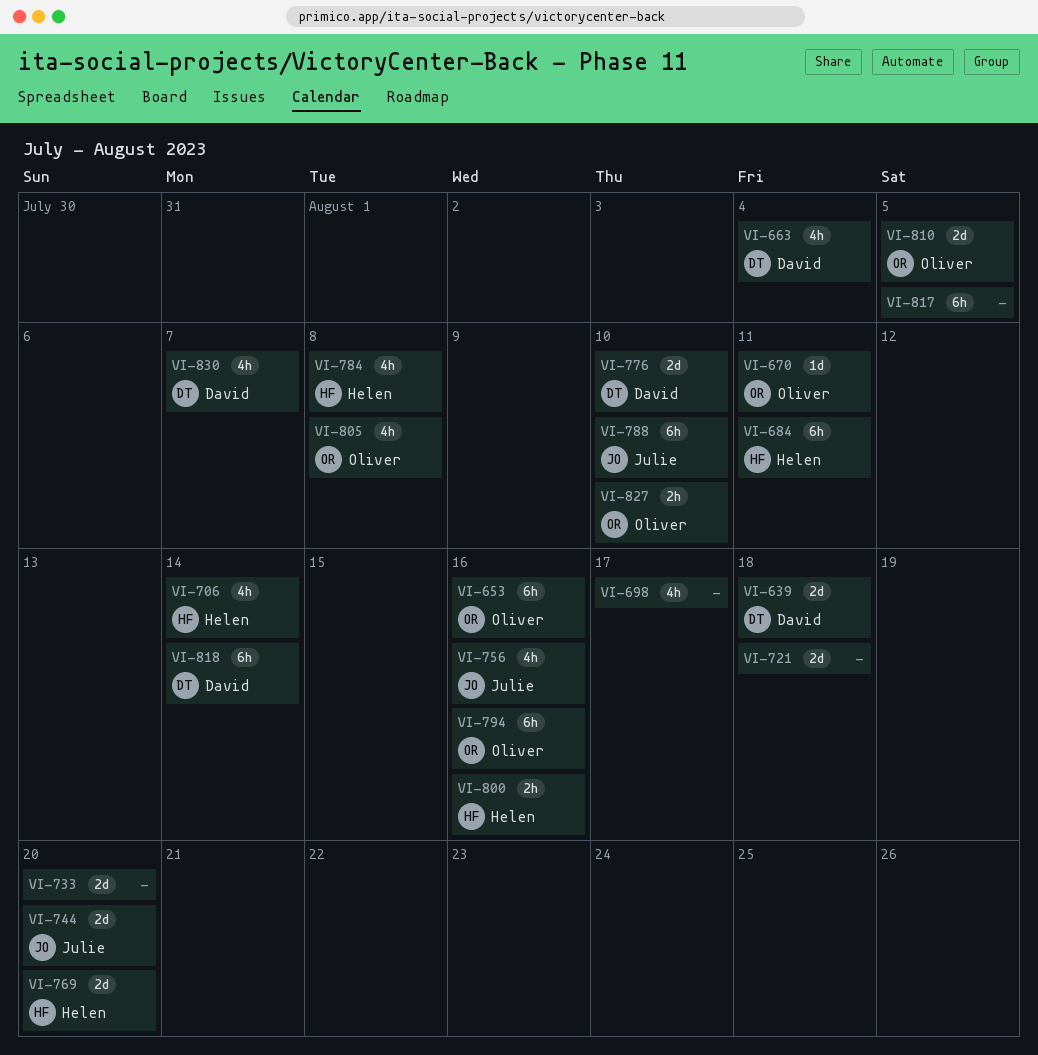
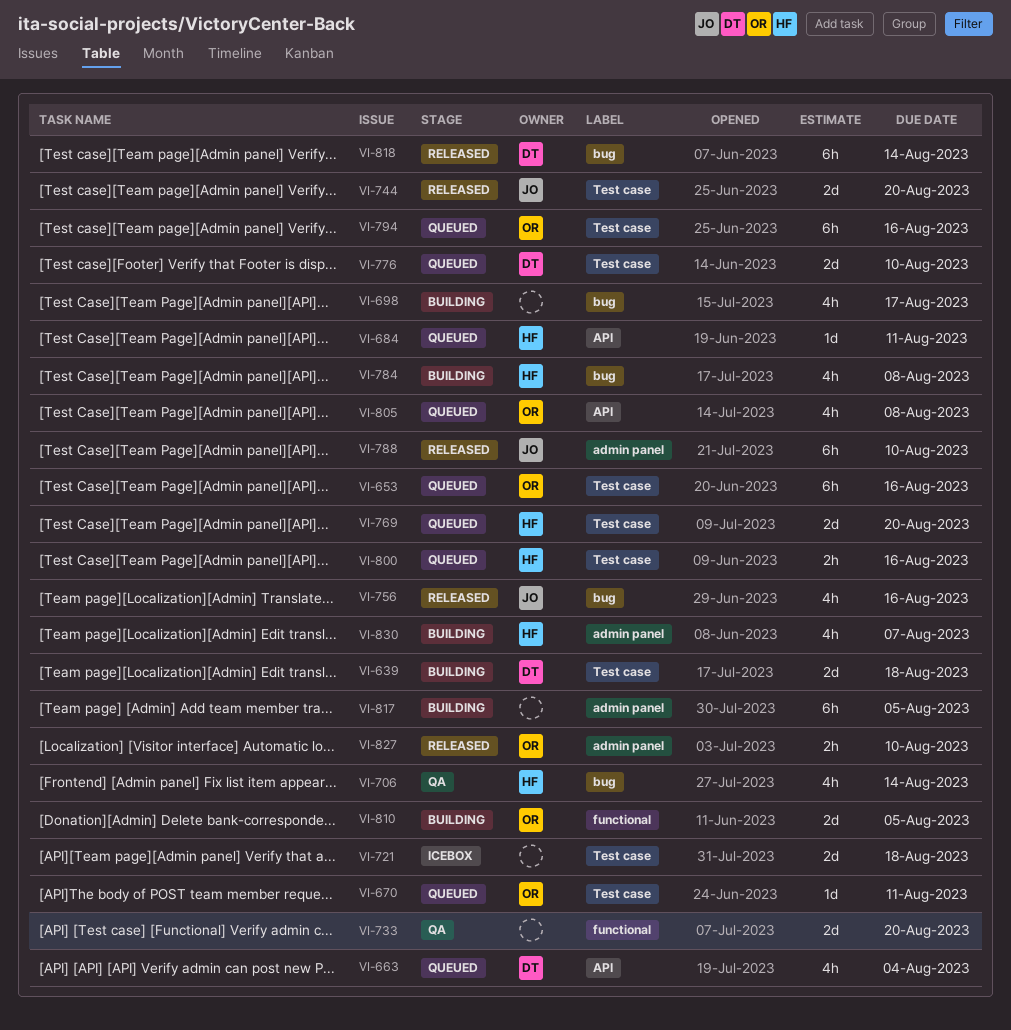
VI-684, estimate: 6h -> 1d
VI-830, owner: David -> Helen

